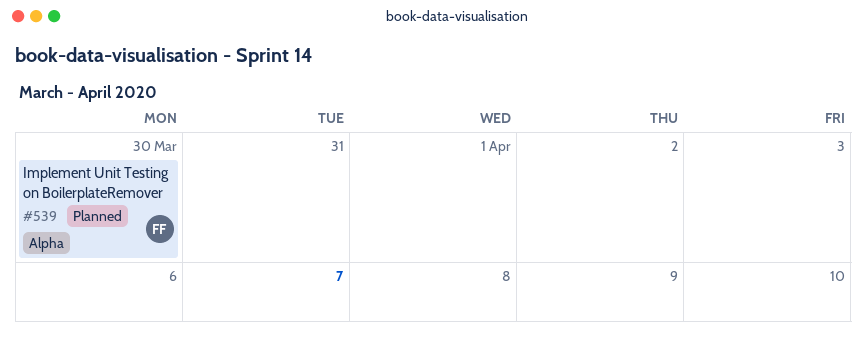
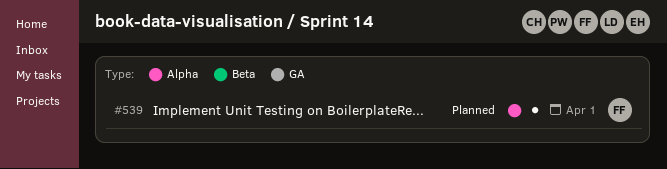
#539, due: Mar 30 -> Apr 1

